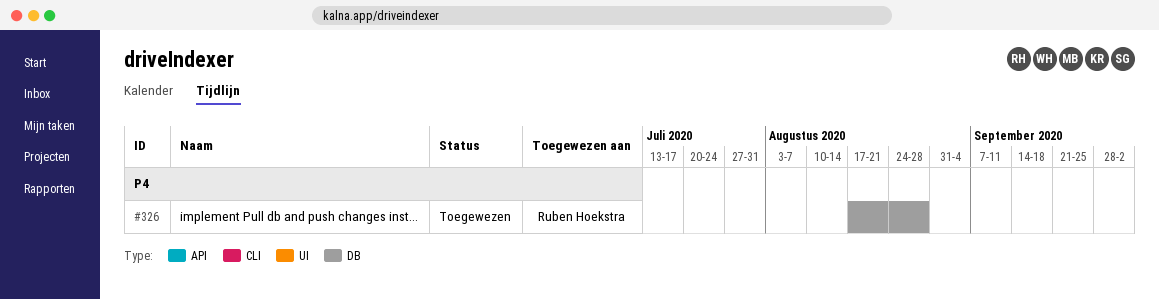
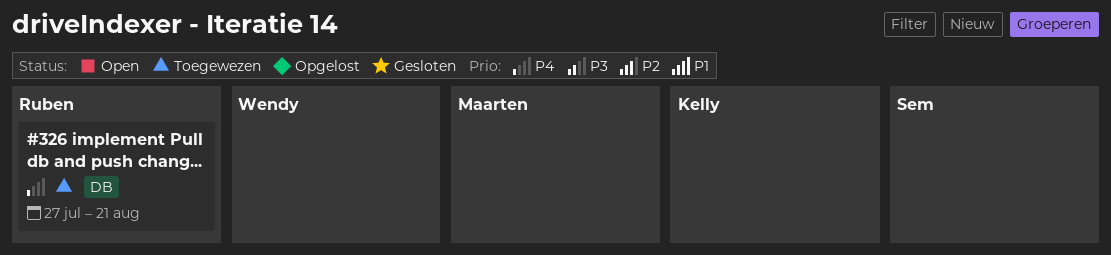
#326, start: Aug 17 -> Jul 27
#326, due: Aug 28 -> Aug 21

